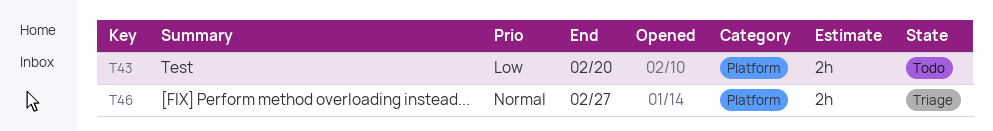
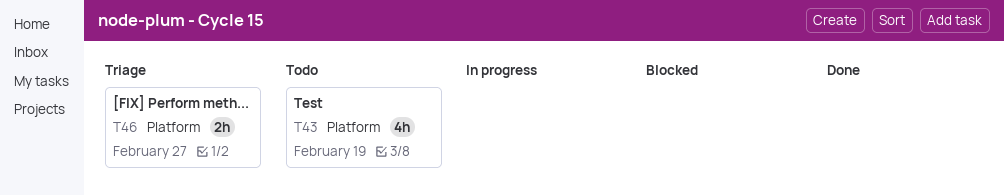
T43, estimate: 2h -> 4h
T43, due: Feb 20 -> Feb 19

